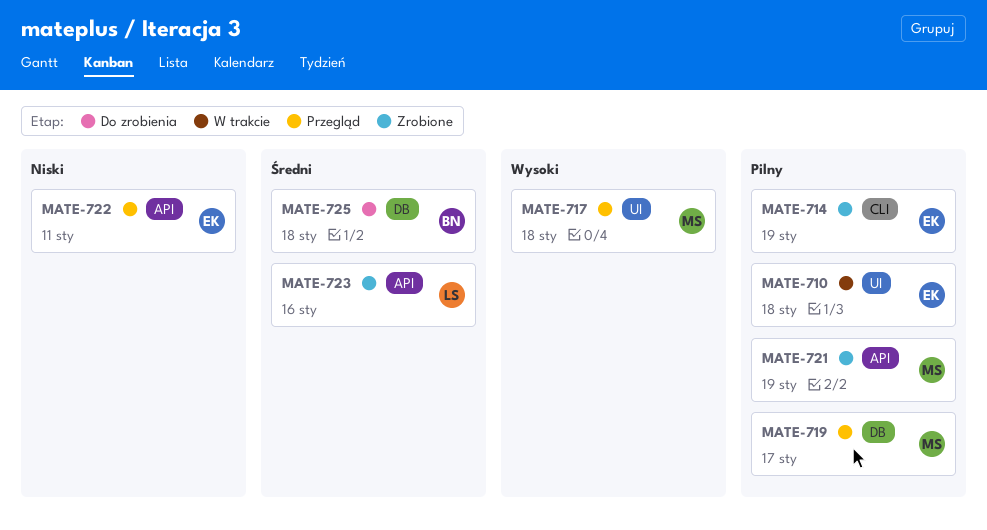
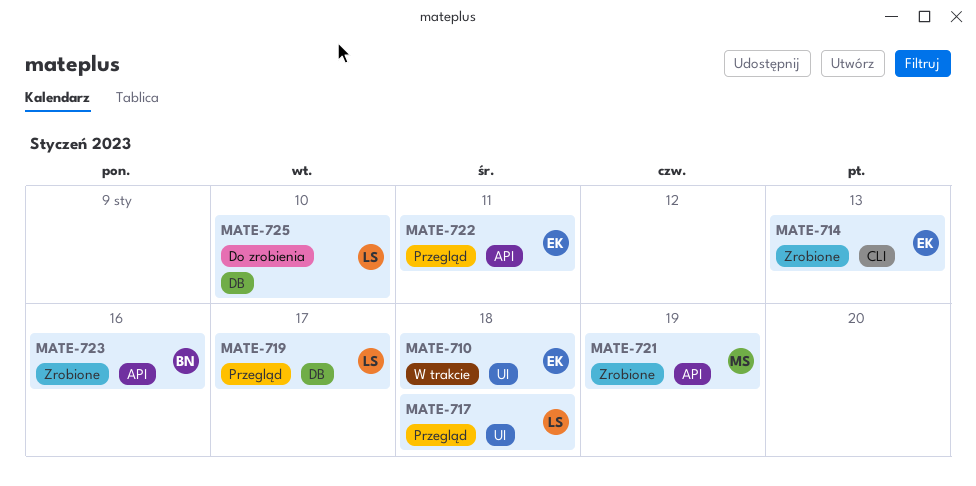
MATE-714, due: Jan 19 -> Jan 13
MATE-717, owner: MS -> LS
MATE-719, owner: MS -> LS
MATE-723, owner: LS -> BN
MATE-725, owner: BN -> LS
MATE-725, due: Jan 18 -> Jan 10

